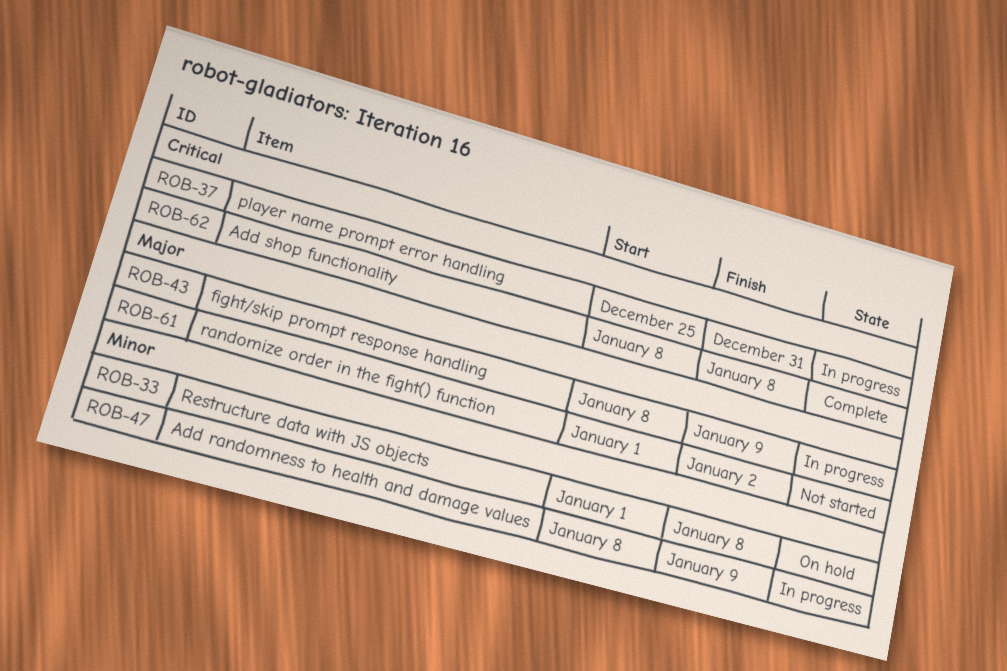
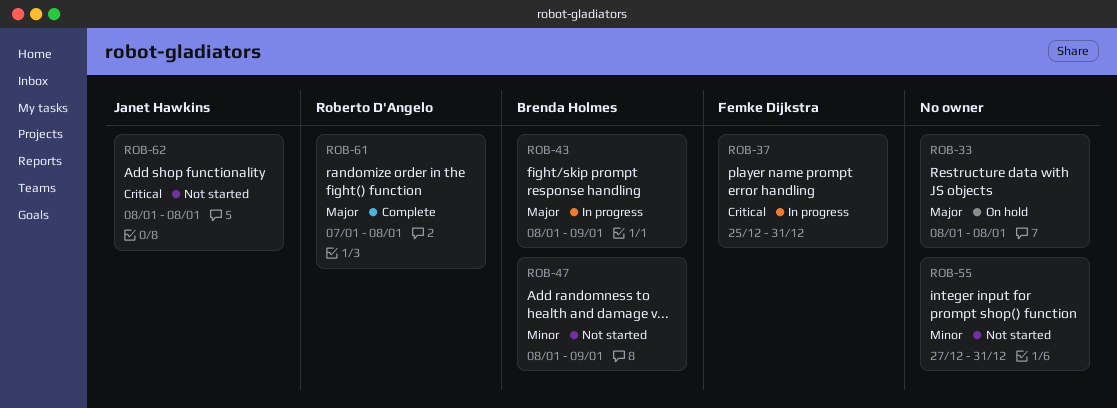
ROB-33, priority: Minor -> Major
ROB-33, start: Jan 1 -> Jan 8
ROB-47, status: In progress -> Not started
ROB-55: none -> present
ROB-61, status: Not started -> Complete
ROB-61, start: Jan 1 -> Jan 7
ROB-61, due: Jan 2 -> Jan 8
ROB-62, status: Complete -> Not started

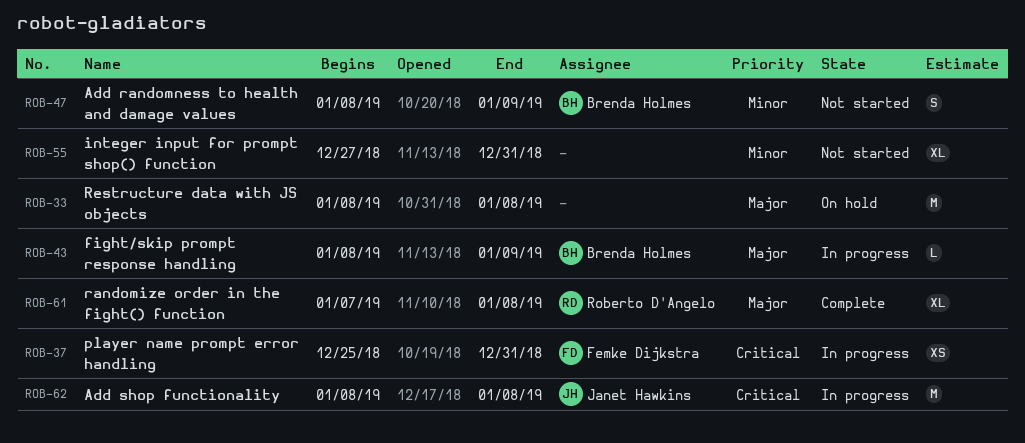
ROB-62, status: Not started -> In progress

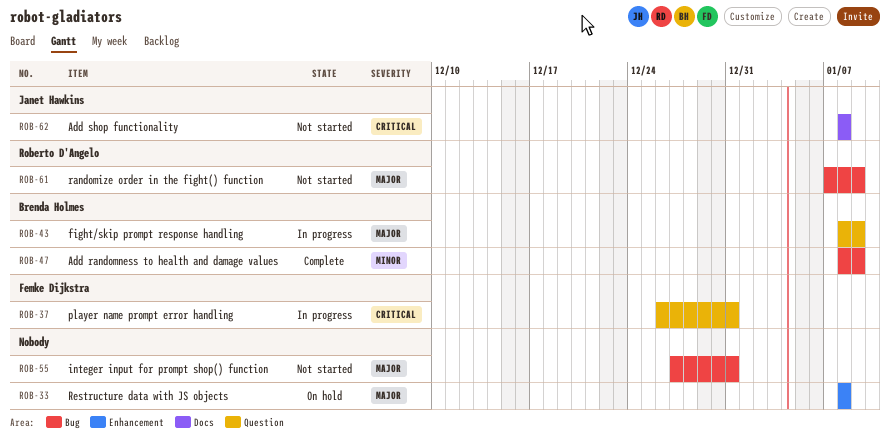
ROB-37, start: Dec 25 -> Dec 26
ROB-47, status: Not started -> Complete
ROB-55, priority: Minor -> Major
ROB-61, status: Complete -> Not started
ROB-61, due: Jan 8 -> Jan 9
ROB-62, status: In progress -> Not started

